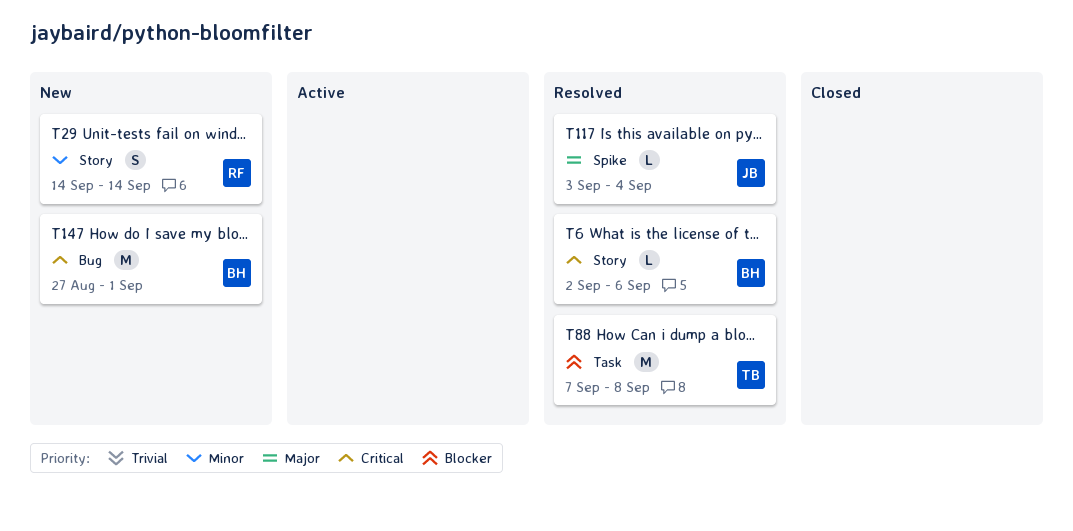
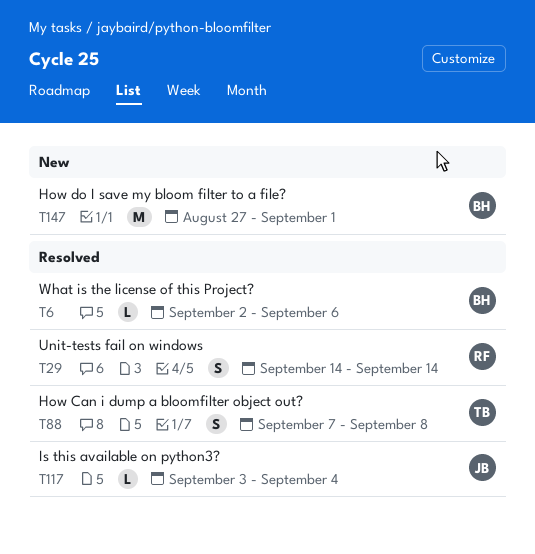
T29, status: New -> Resolved
T88, estimate: M -> S

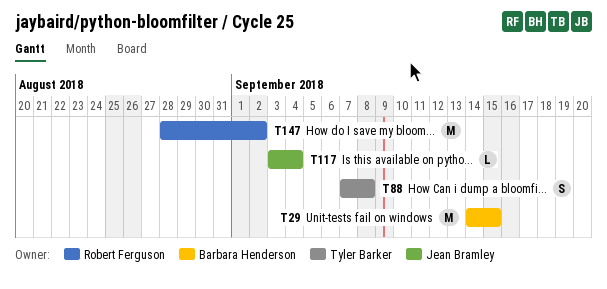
T6: present -> none
T29, owner: Robert Ferguson -> Barbara Henderson
T29, estimate: S -> M
T29, due: Sep 14 -> Sep 15
T147, owner: Barbara Henderson -> Robert Ferguson
T147, start: Aug 27 -> Aug 28
T147, due: Sep 1 -> Sep 2

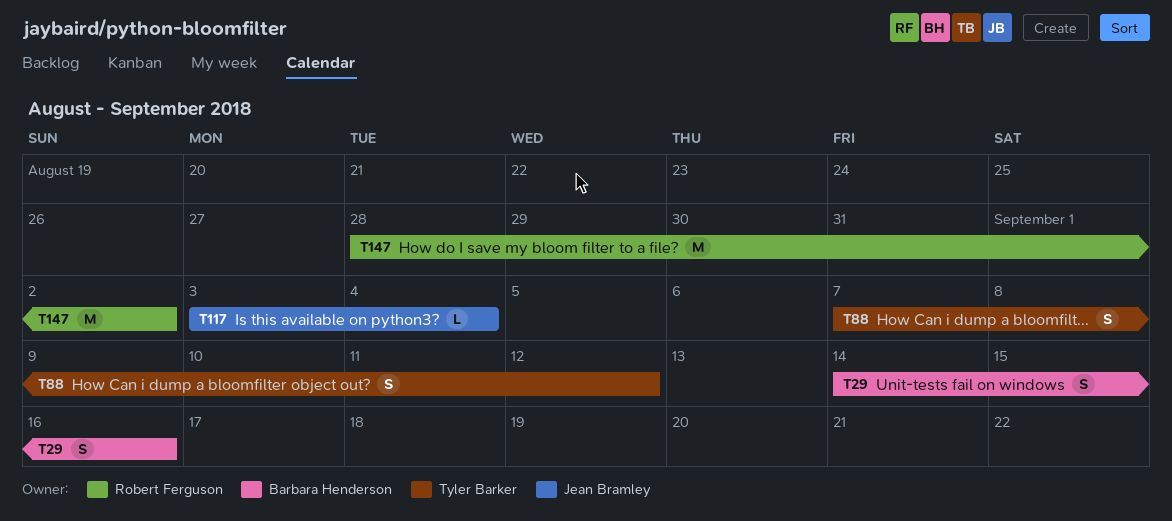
T29, estimate: M -> S
T29, due: Sep 15 -> Sep 16
T88, due: Sep 8 -> Sep 12

